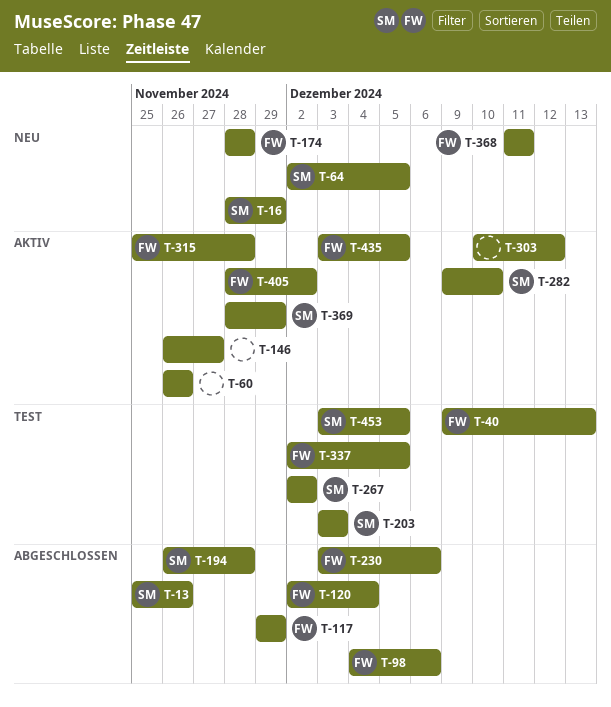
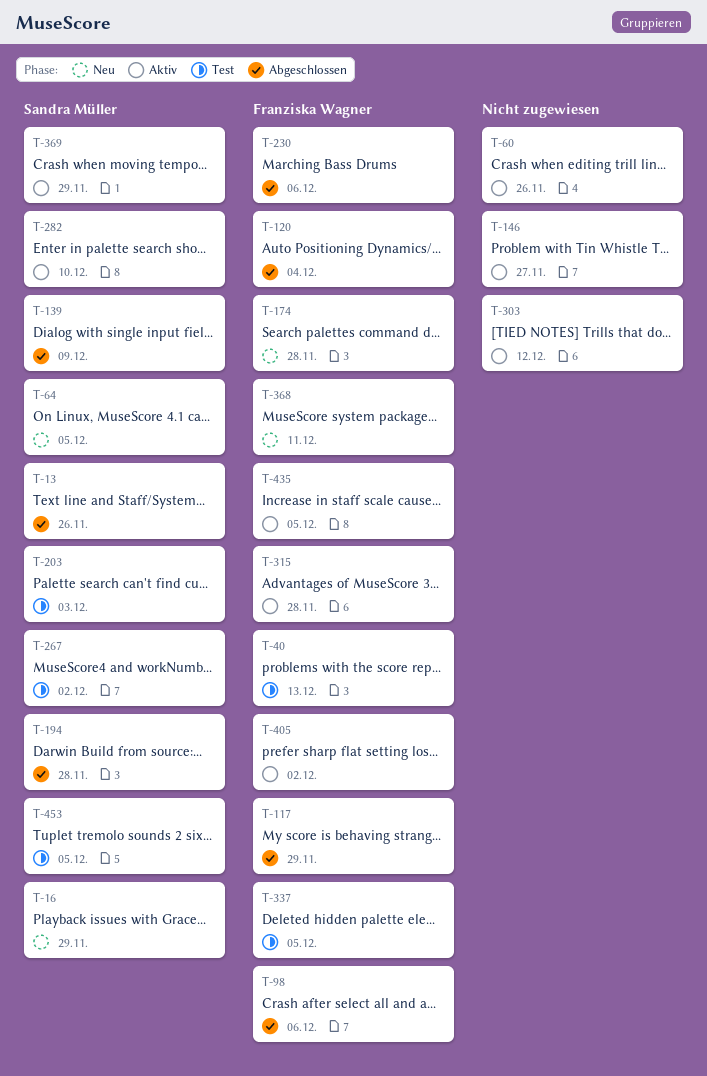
T-139: none -> present

